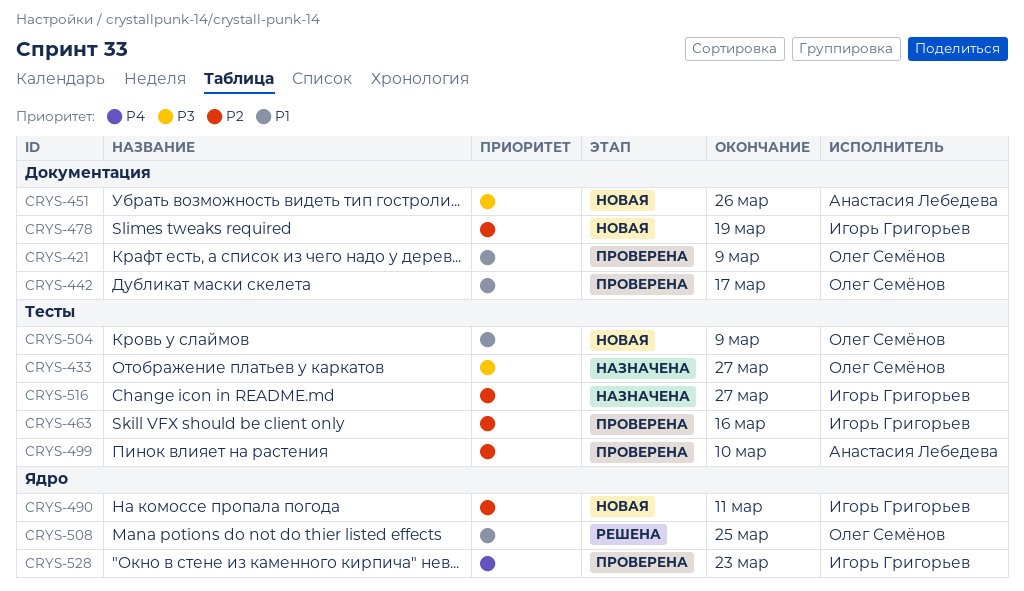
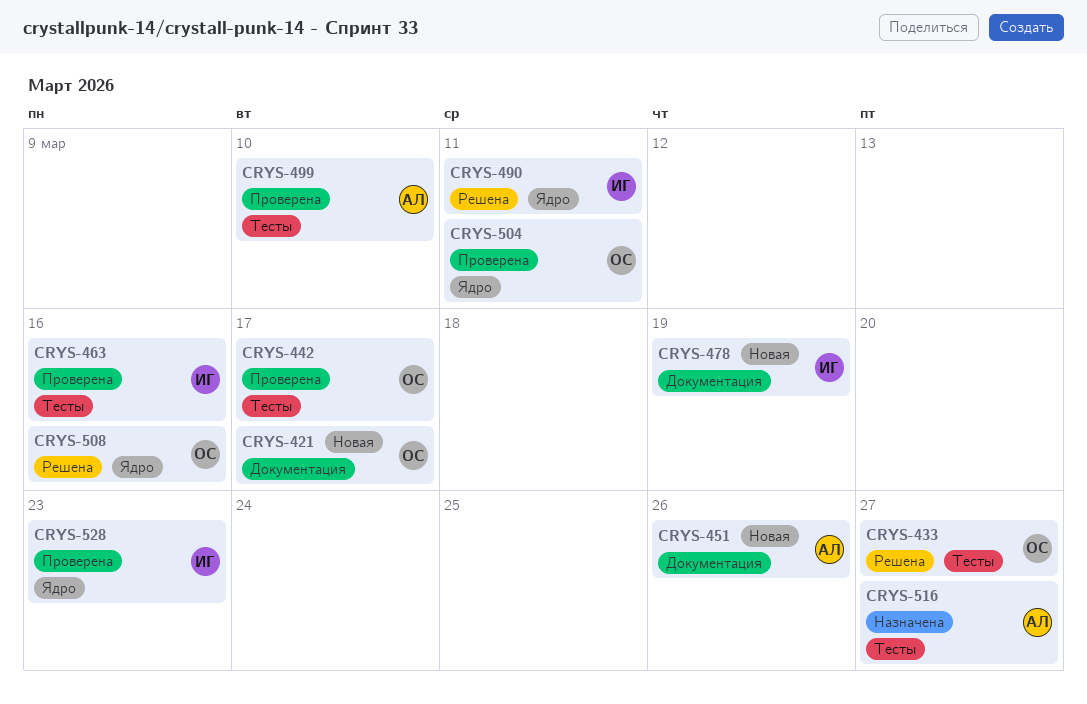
CRYS-421, status: Проверена -> Новая
CRYS-421, due: Mar 9 -> Mar 17
CRYS-433, status: Назначена -> Решена
CRYS-442, label: Документация -> Тесты
CRYS-490, status: Новая -> Решена
CRYS-504, status: Новая -> Проверена
CRYS-504, label: Тесты -> Ядро
CRYS-504, due: Mar 9 -> Mar 11
CRYS-508, due: Mar 25 -> Mar 16
CRYS-516, owner: Игорь Григорьев -> Анастасия Лебедева

